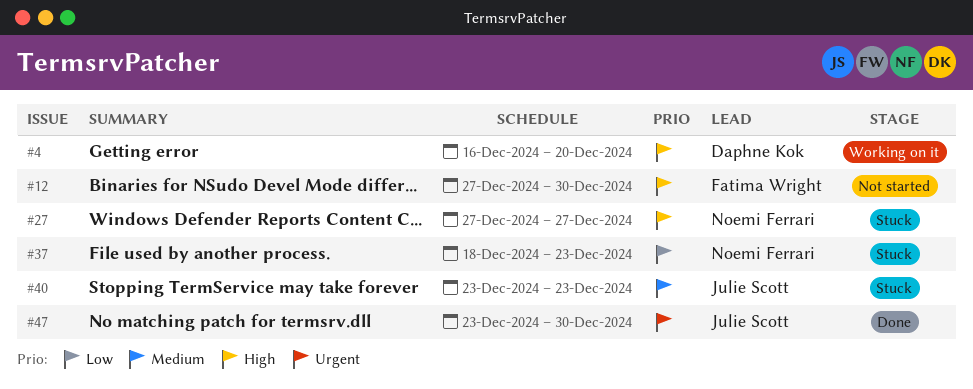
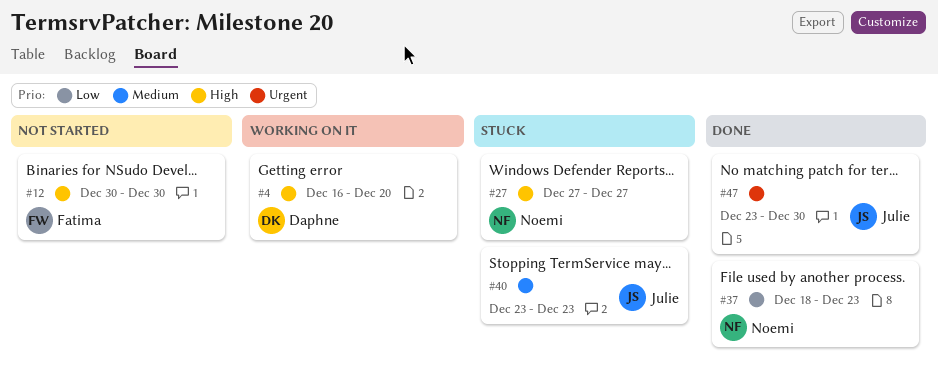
#12, start: Dec 27 -> Dec 30
#37, status: Stuck -> Done

